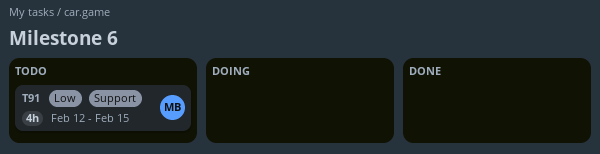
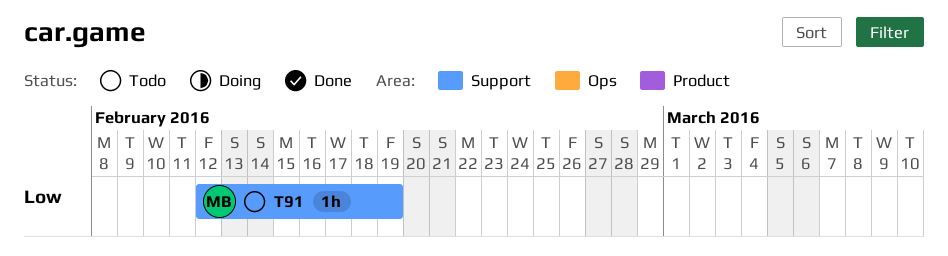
T91, estimate: 4h -> 1h
T91, due: Feb 15 -> Feb 19

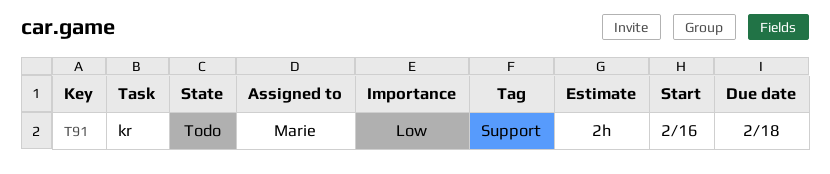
T91, estimate: 1h -> 2h
T91, start: Feb 12 -> Feb 16
T91, due: Feb 19 -> Feb 18

